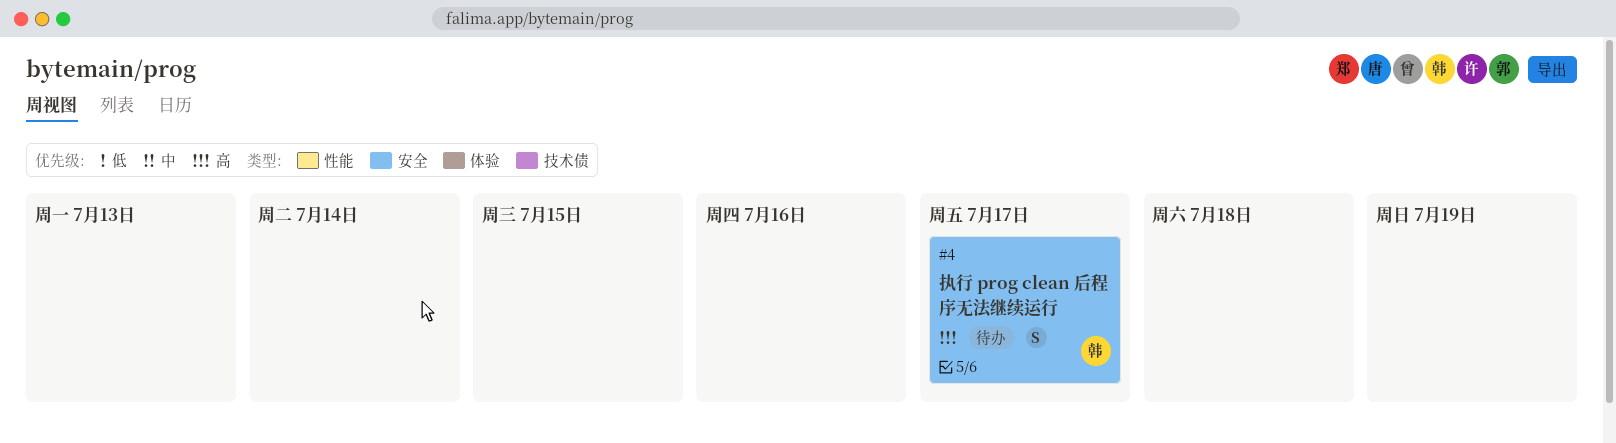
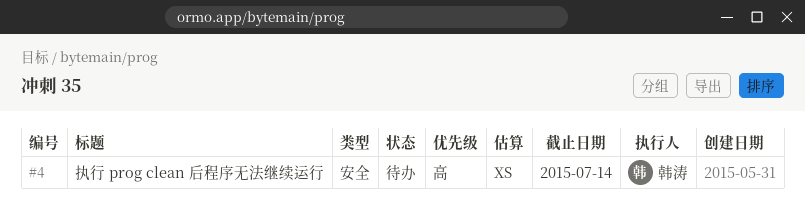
#4, estimate: S -> XS
#4, due: Jul 17 -> Jul 14

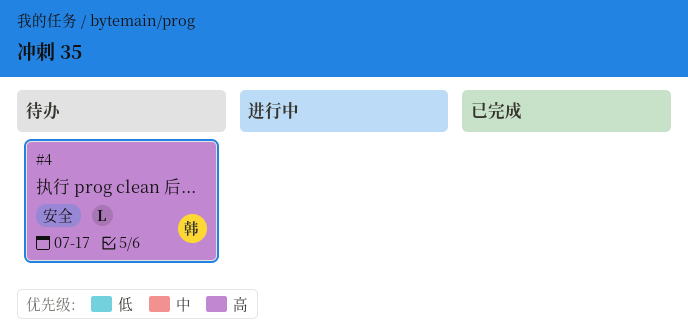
#4, estimate: XS -> L
#4, due: Jul 14 -> Jul 17

